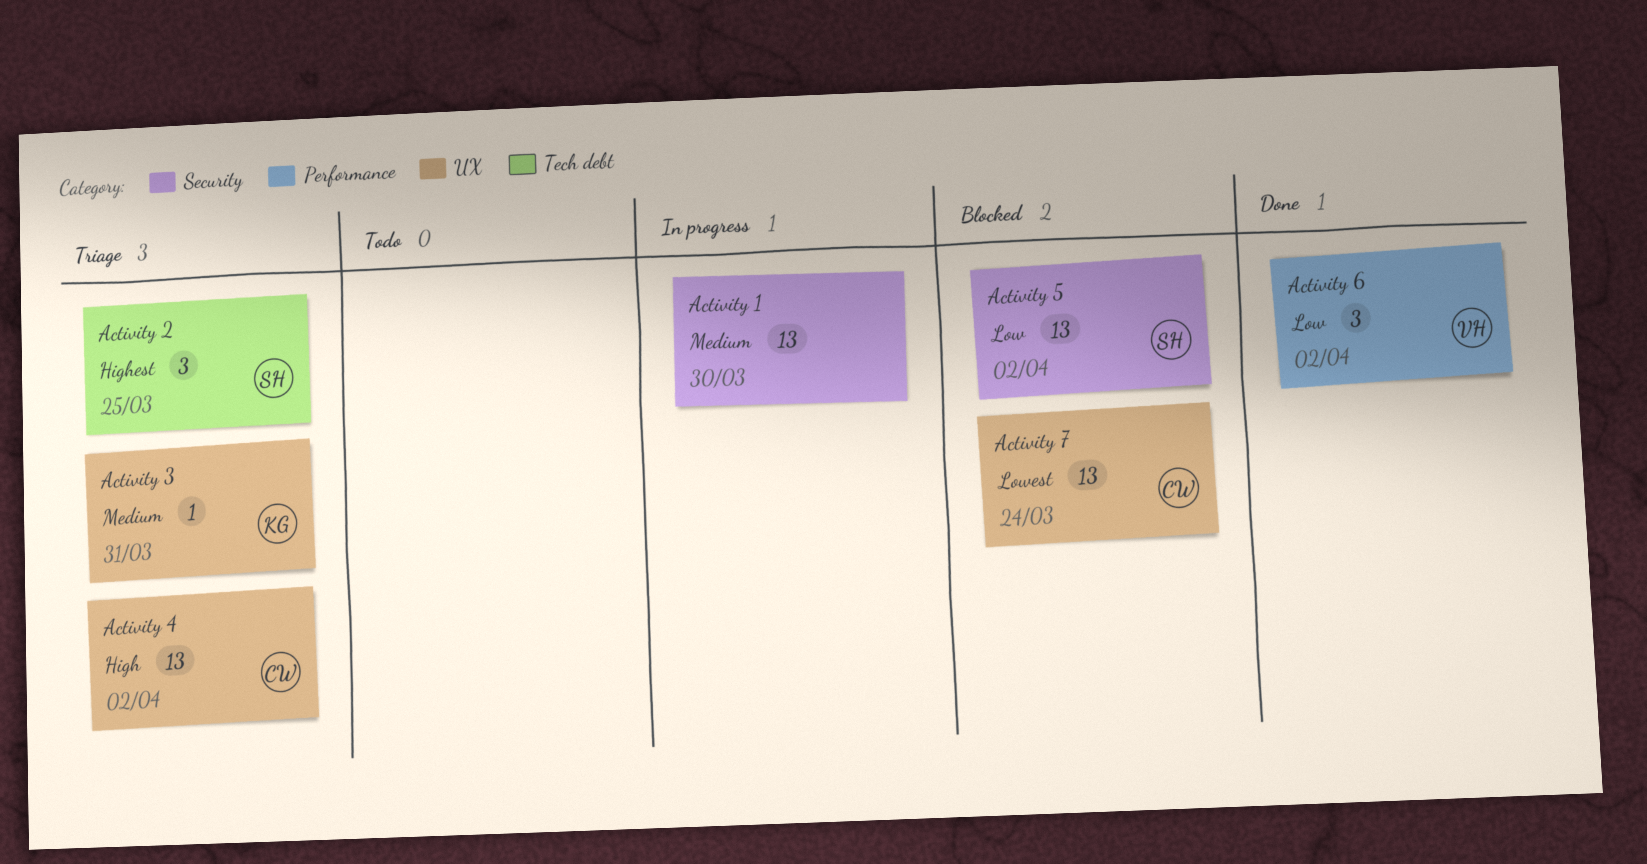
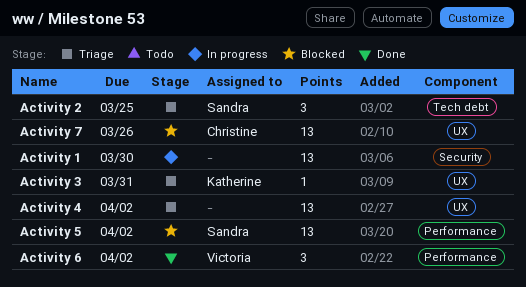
Activity 4, owner: Christine -> none
Activity 5, label: Security -> Performance
Activity 7, due: Mar 24 -> Mar 26

